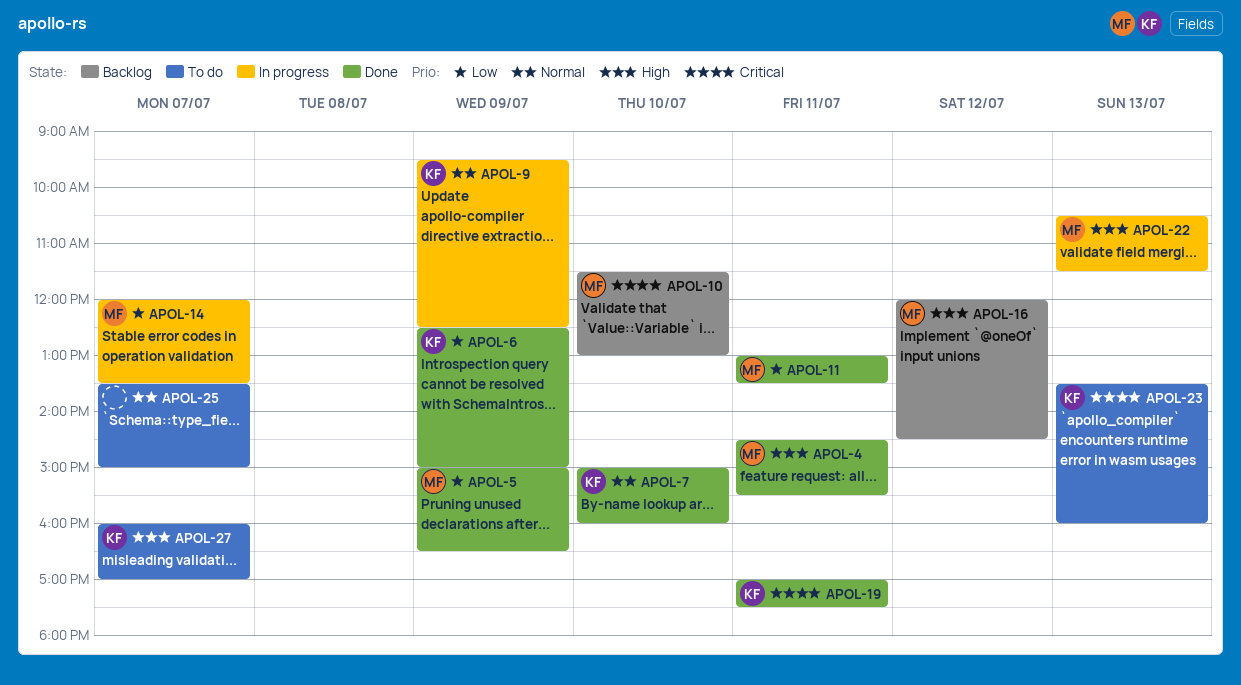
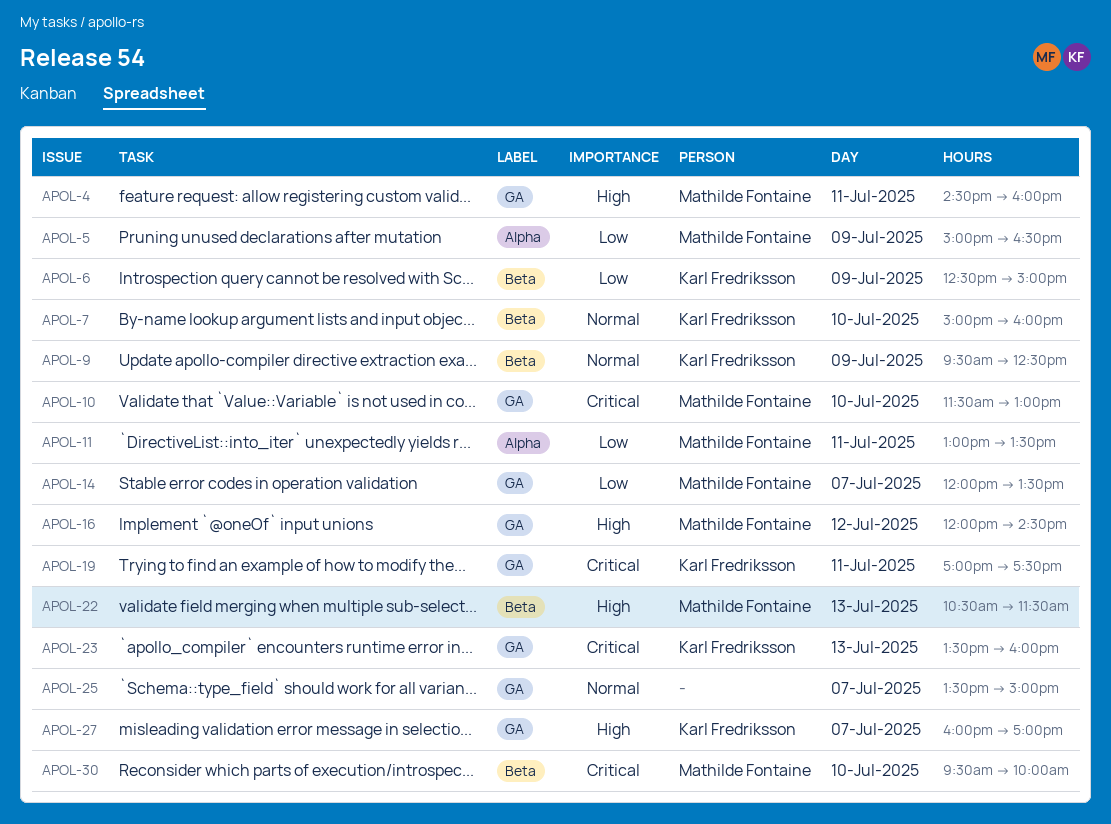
APOL-4, ends: 15:30 -> 16:00
APOL-30: none -> present

